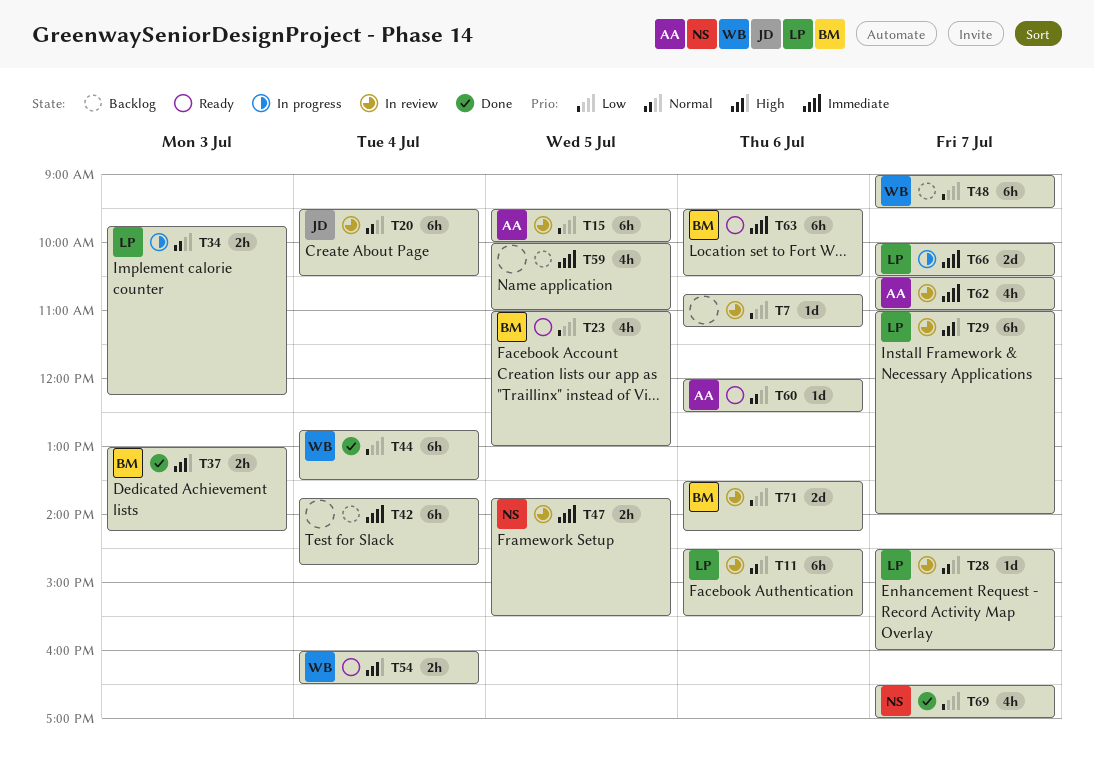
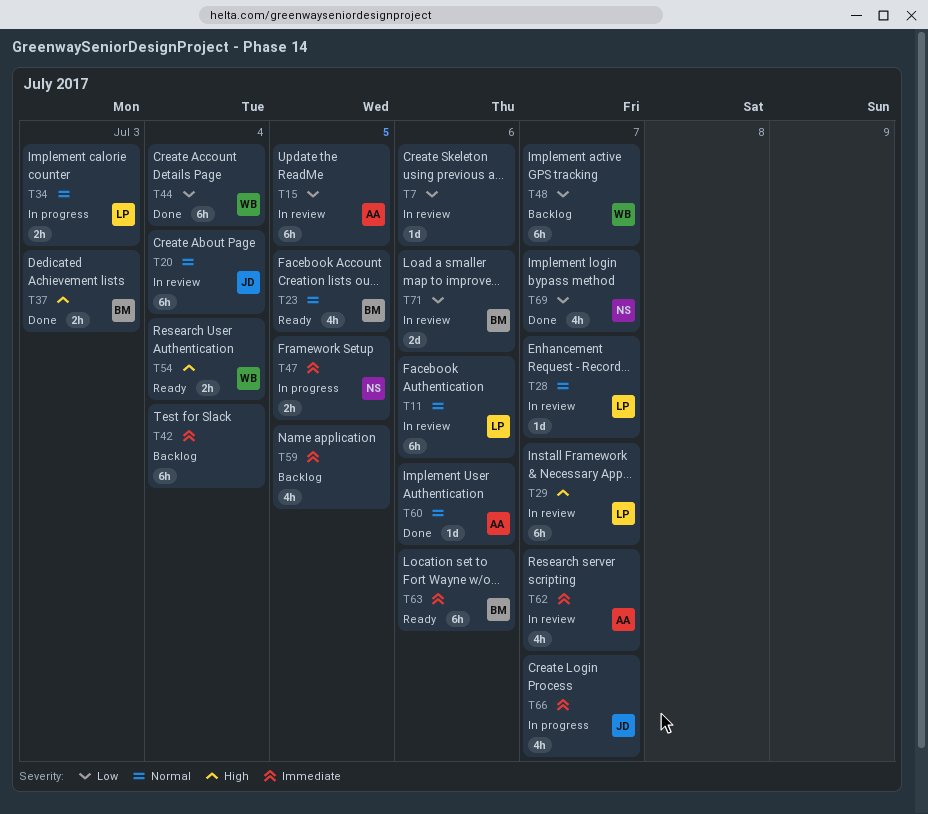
T23, priority: Low -> Normal
T47, status: In review -> In progress
T60, status: Ready -> Done
T66, owner: LP -> JD
T66, estimate: 2d -> 4h

